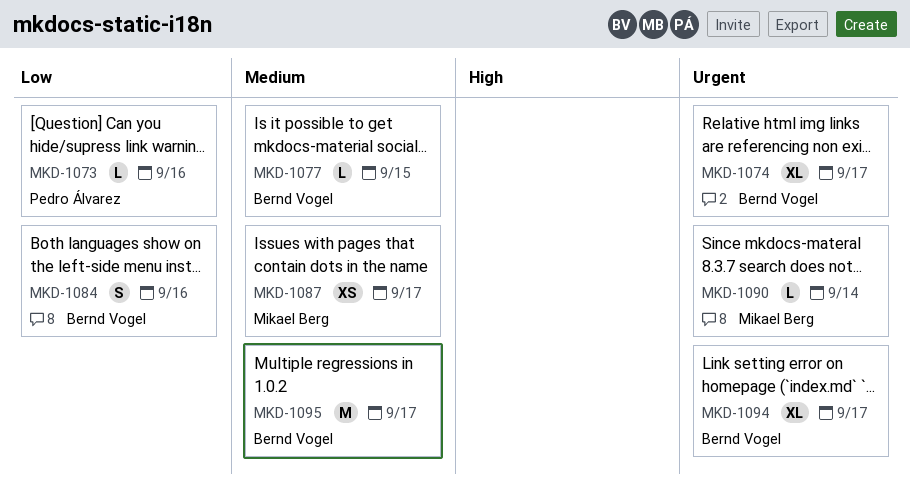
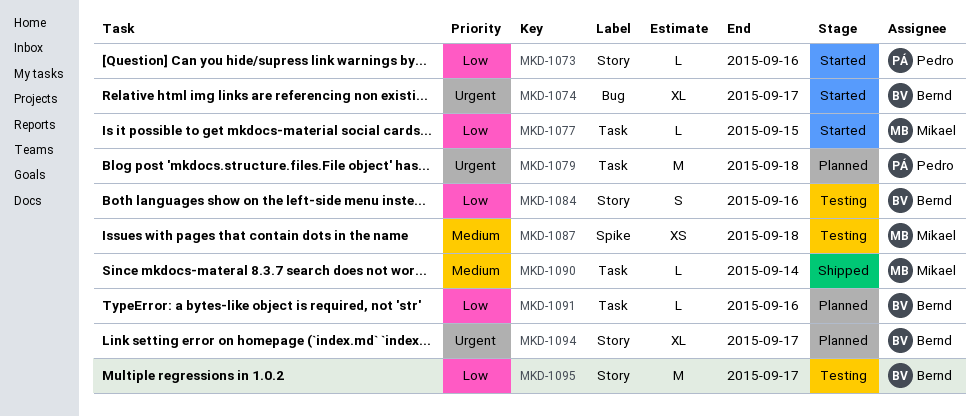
MKD-1077, owner: Bernd Vogel -> Mikael Berg
MKD-1077, priority: Medium -> Low
MKD-1079: none -> present
MKD-1087, due: Sep 17 -> Sep 18
MKD-1090, priority: Urgent -> Medium
MKD-1091: none -> present
MKD-1095, priority: Medium -> Low

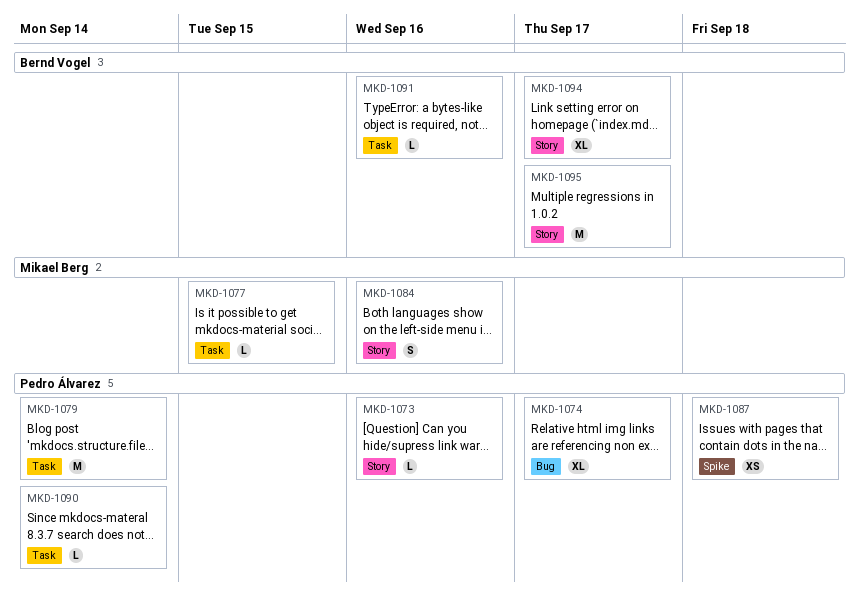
MKD-1074, owner: Bernd Vogel -> Pedro Álvarez
MKD-1079, due: Sep 18 -> Sep 14
MKD-1084, owner: Bernd Vogel -> Mikael Berg
MKD-1087, owner: Mikael Berg -> Pedro Álvarez
MKD-1090, owner: Mikael Berg -> Pedro Álvarez

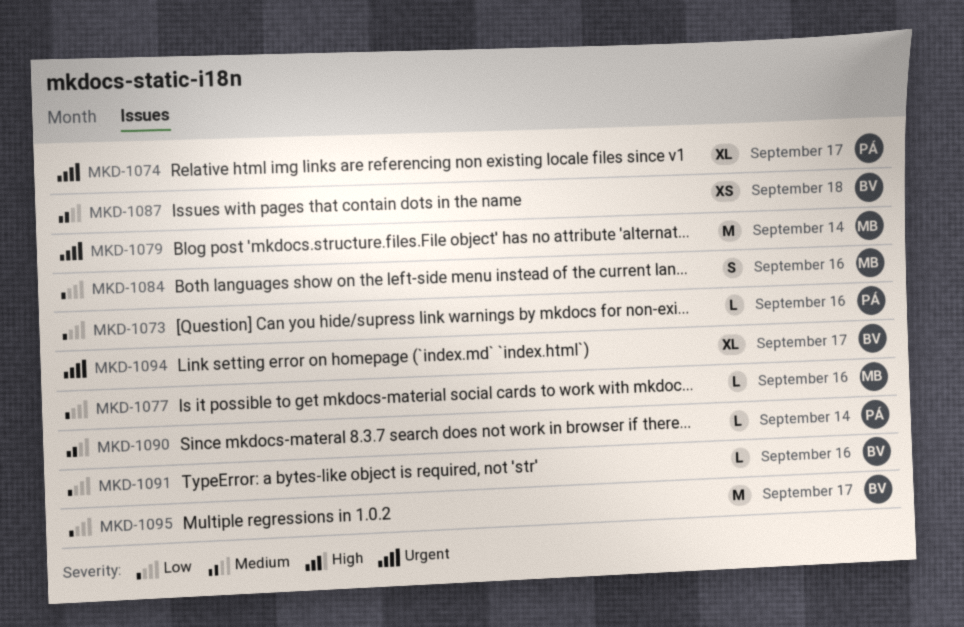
MKD-1077, due: Sep 15 -> Sep 16
MKD-1079, owner: Pedro Álvarez -> Mikael Berg
MKD-1087, owner: Pedro Álvarez -> Bernd Vogel

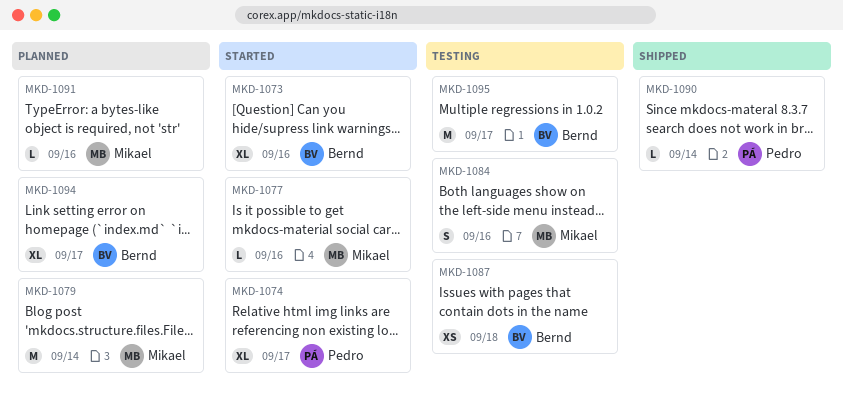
MKD-1073, owner: Pedro -> Bernd
MKD-1073, estimate: L -> XL
MKD-1091, owner: Bernd -> Mikael

